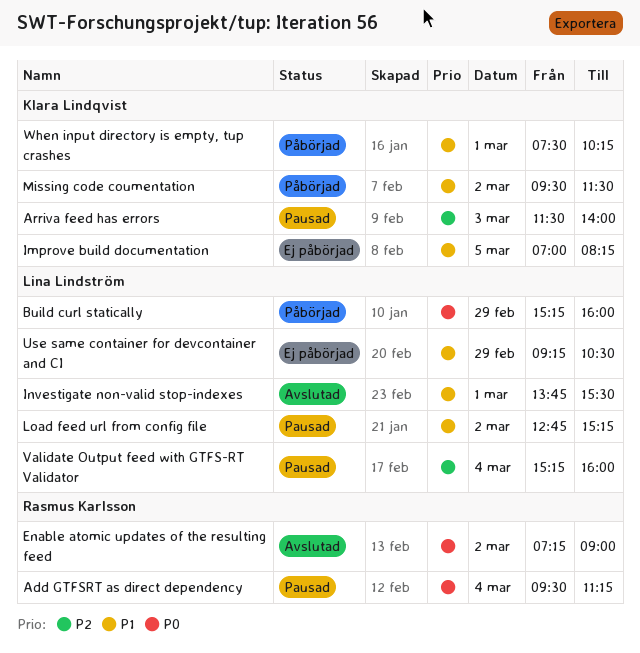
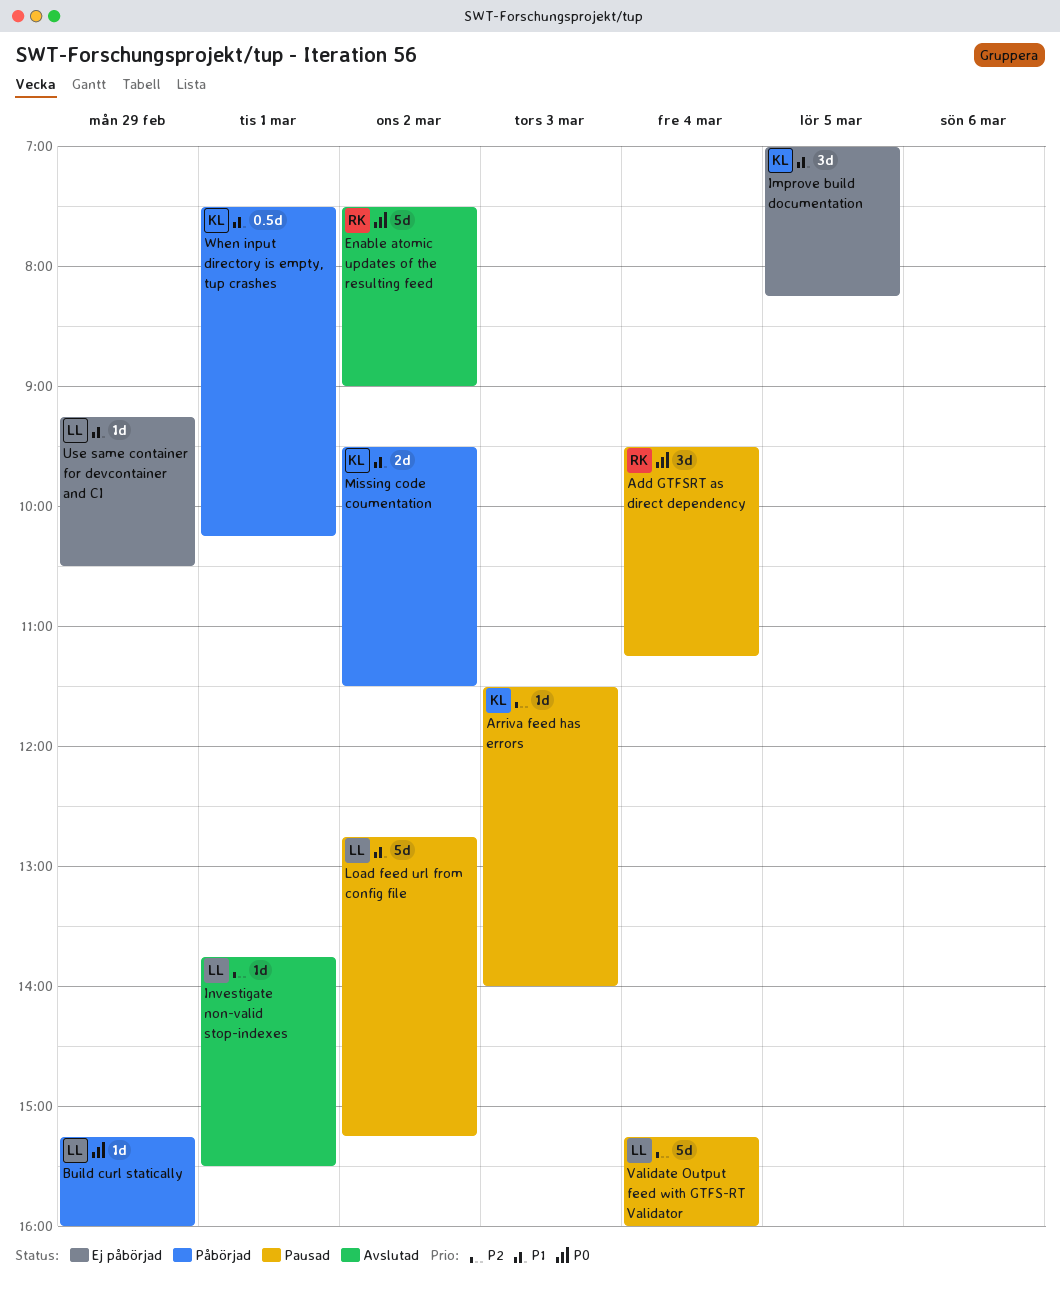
Enable atomic updates of the resulting feed, begins: 07:15 -> 07:30
Investigate non-valid stop-indexes, priority: P1 -> P2

